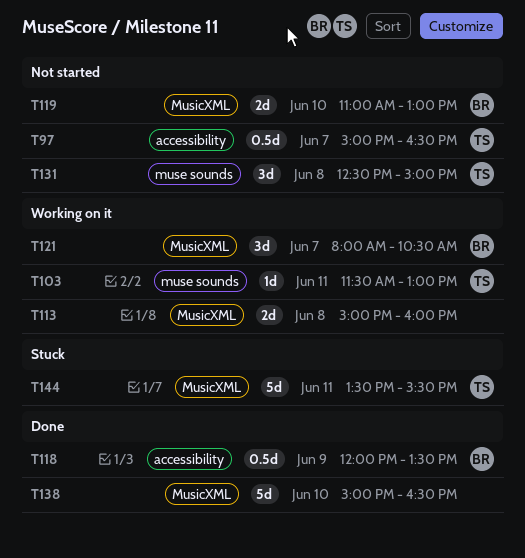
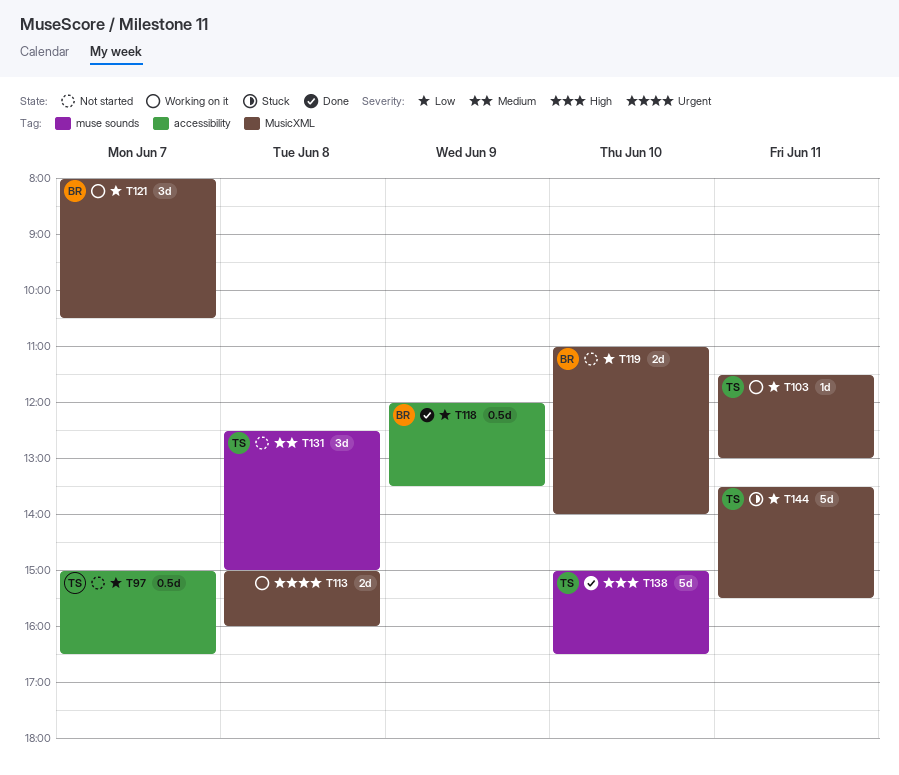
T103, label: muse sounds -> MusicXML
T119, ends: 13:00 -> 14:00
T138, owner: none -> TS
T138, label: MusicXML -> muse sounds

